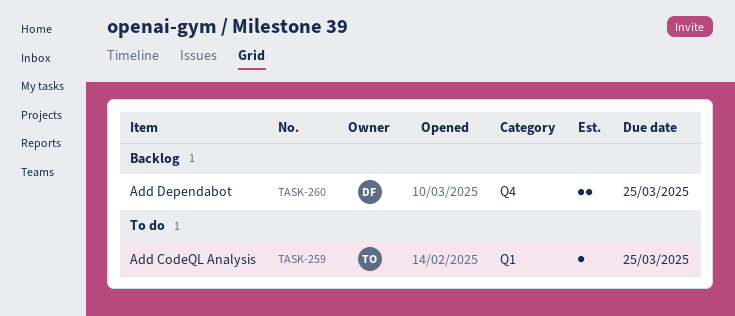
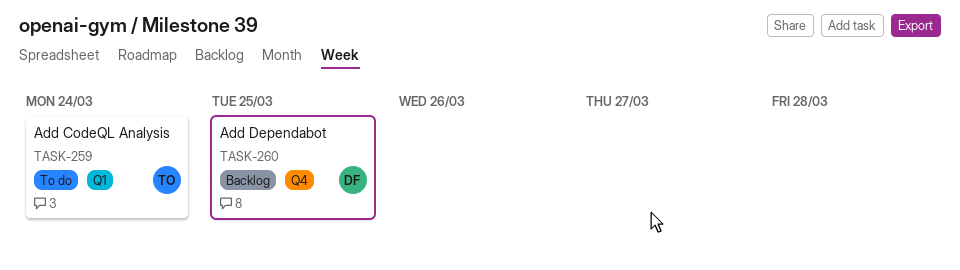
TASK-259, due: Mar 25 -> Mar 24

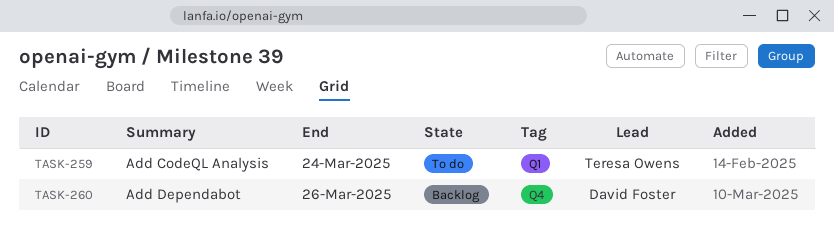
TASK-260, due: Mar 25 -> Mar 26

